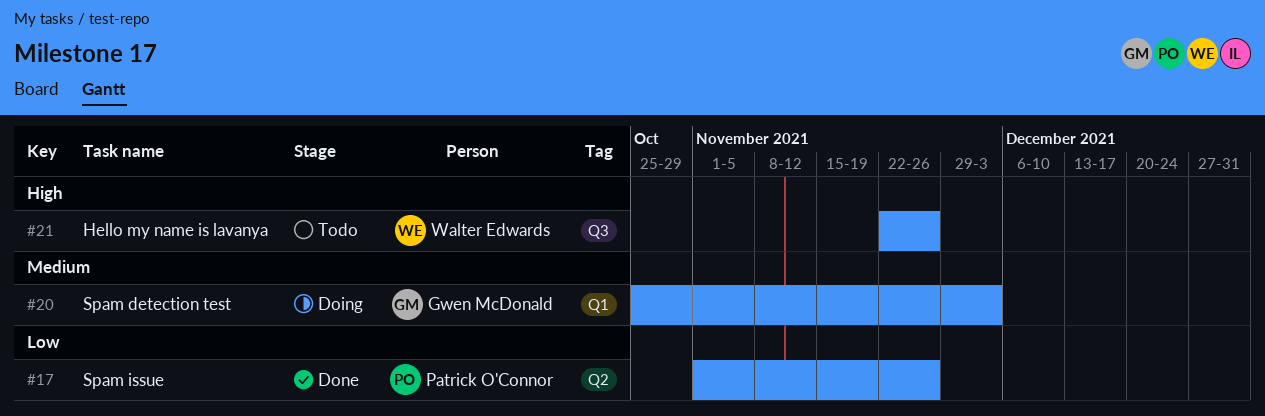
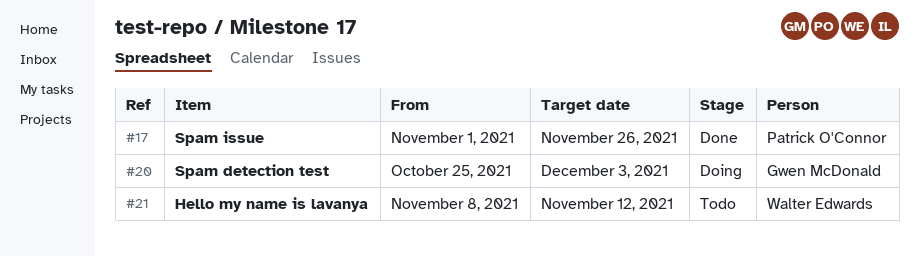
#21, start: Nov 22 -> Nov 8
#21, due: Nov 26 -> Nov 12

